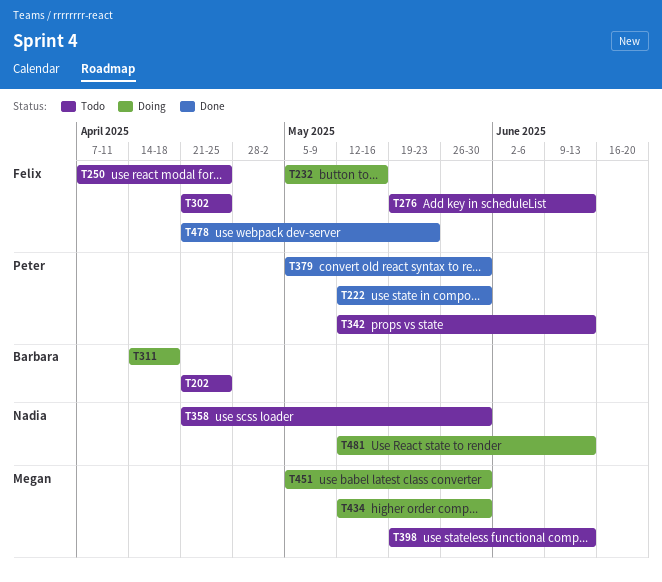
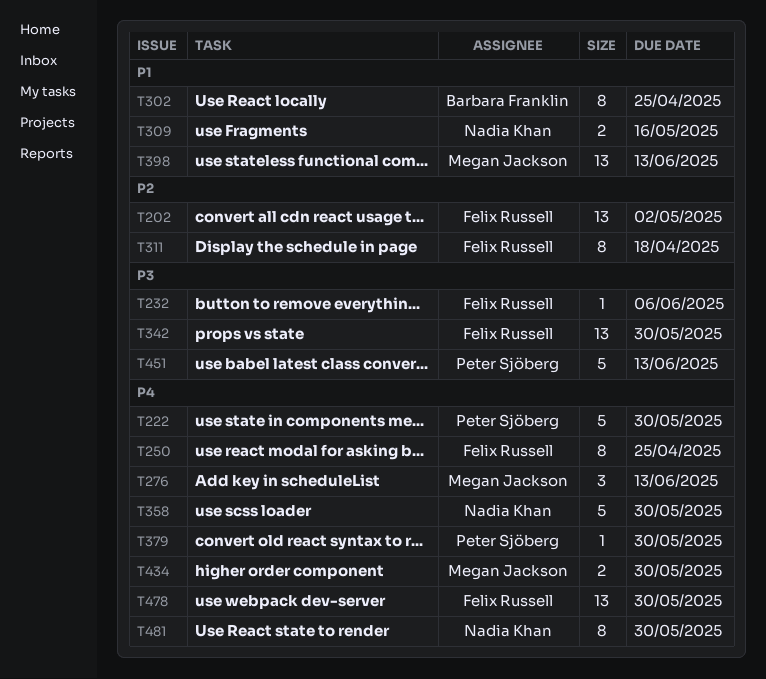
T202, owner: Barbara Franklin -> Felix Russell
T202, due: Apr 25 -> May 2
T232, due: May 16 -> Jun 6
T276, owner: Felix Russell -> Megan Jackson
T302, owner: Felix Russell -> Barbara Franklin
T309: none -> present
T311, owner: Barbara Franklin -> Felix Russell
T342, owner: Peter Sjöberg -> Felix Russell
T342, due: Jun 13 -> May 30
T451, owner: Megan Jackson -> Peter Sjöberg
T451, due: May 30 -> Jun 13
T478, due: May 23 -> May 30
T481, due: Jun 13 -> May 30

